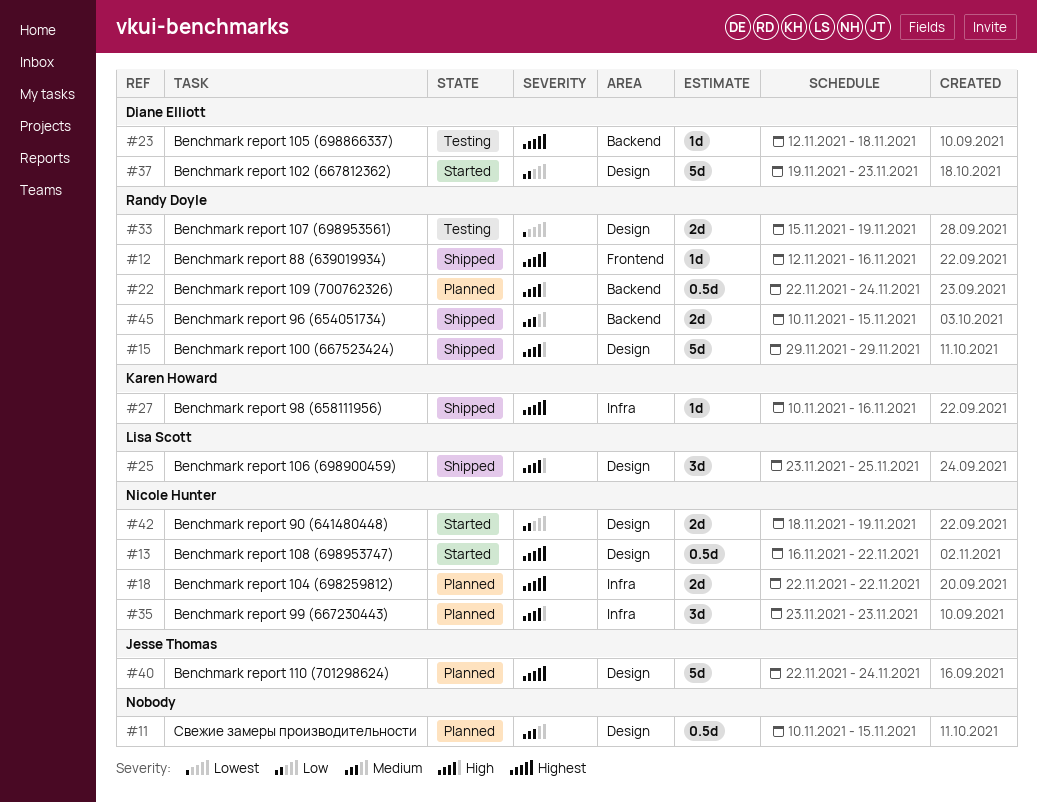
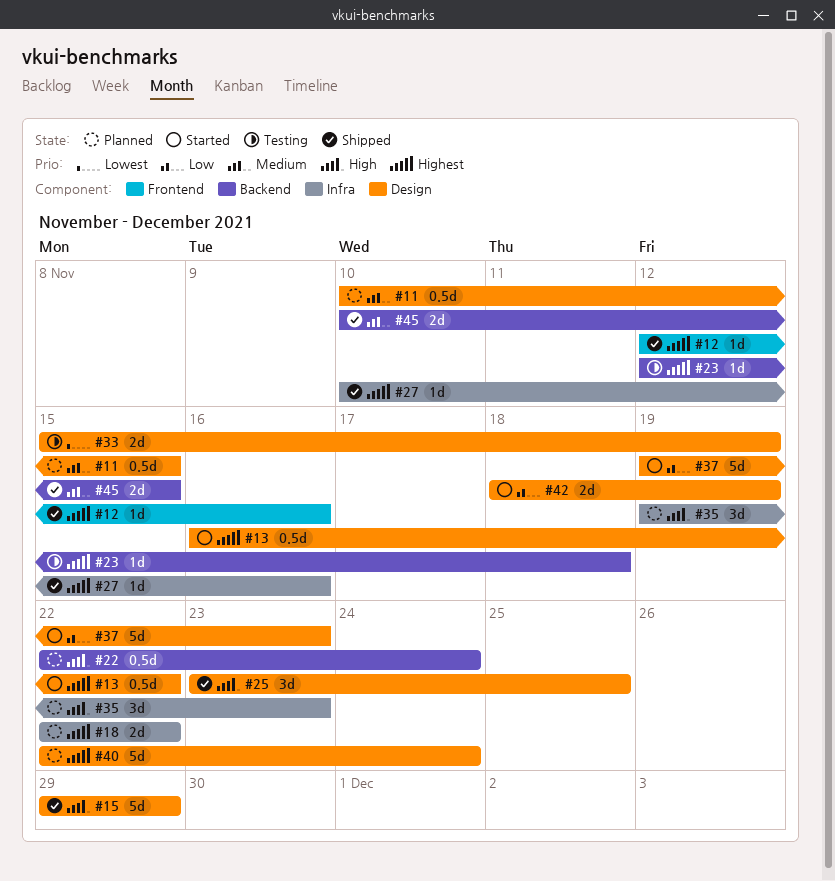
#35, start: Nov 23 -> Nov 19

